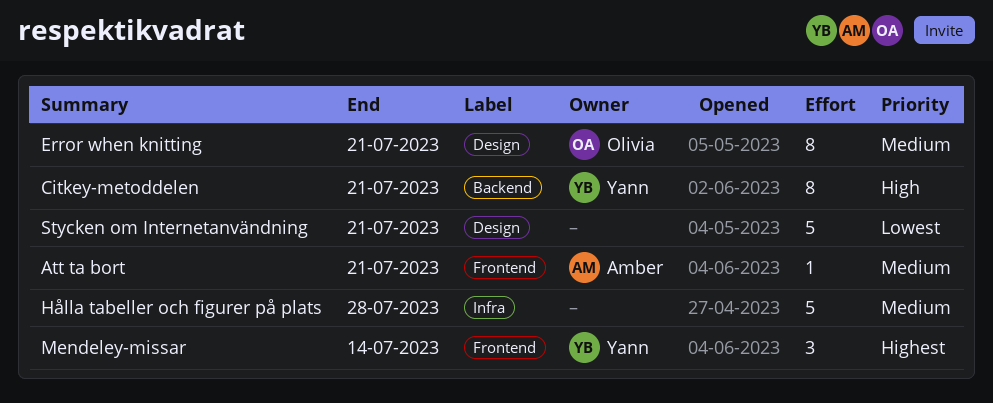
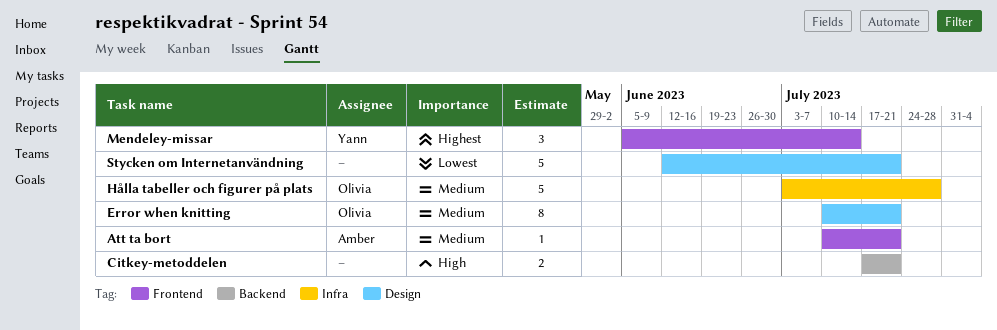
Citkey-metoddelen, owner: Yann -> none
Citkey-metoddelen, estimate: 8 -> 2
Hålla tabeller och figurer på plats, owner: none -> Olivia

